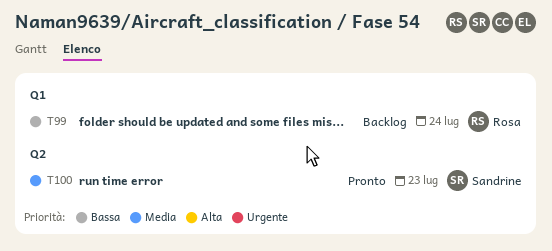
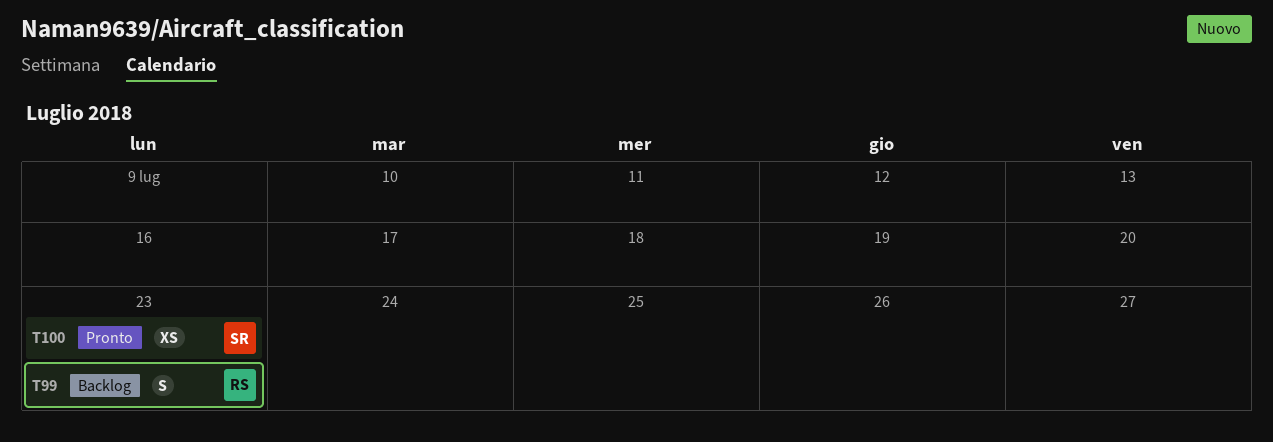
T99, due: Jul 24 -> Jul 23

